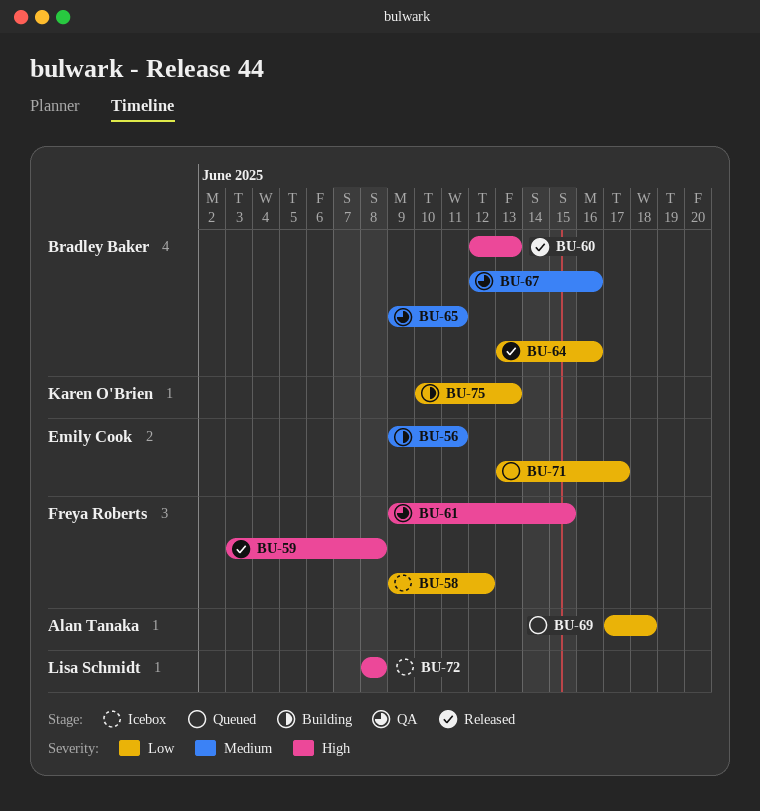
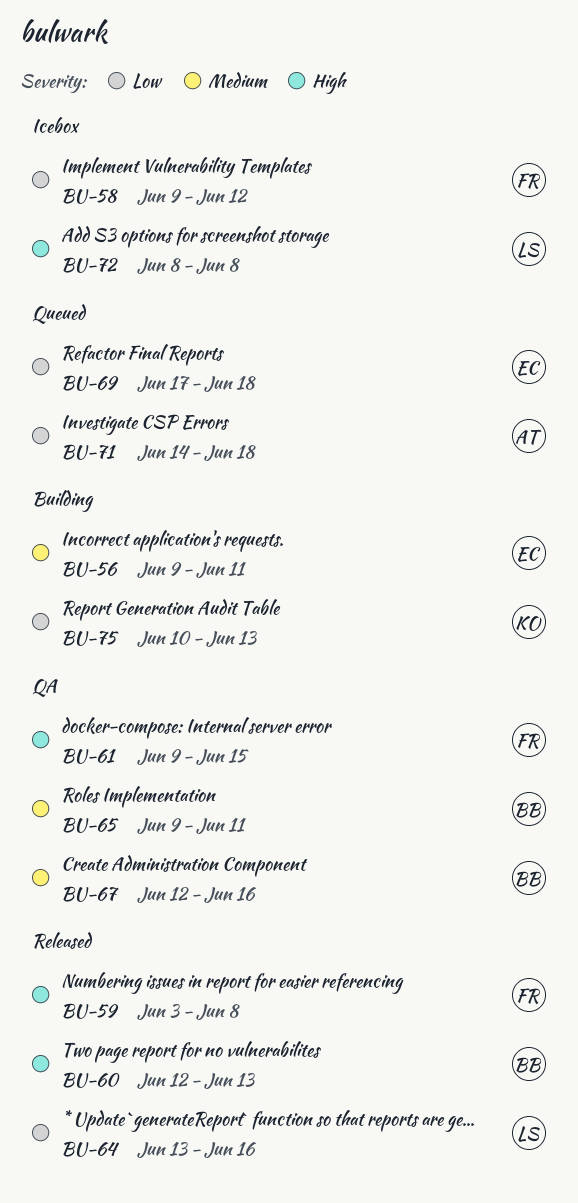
BU-64, owner: Bradley Baker -> Lisa Schmidt
BU-69, owner: Alan Tanaka -> Emily Cook
BU-71, owner: Emily Cook -> Alan Tanaka
BU-71, start: Jun 13 -> Jun 14
BU-71, due: Jun 17 -> Jun 18

